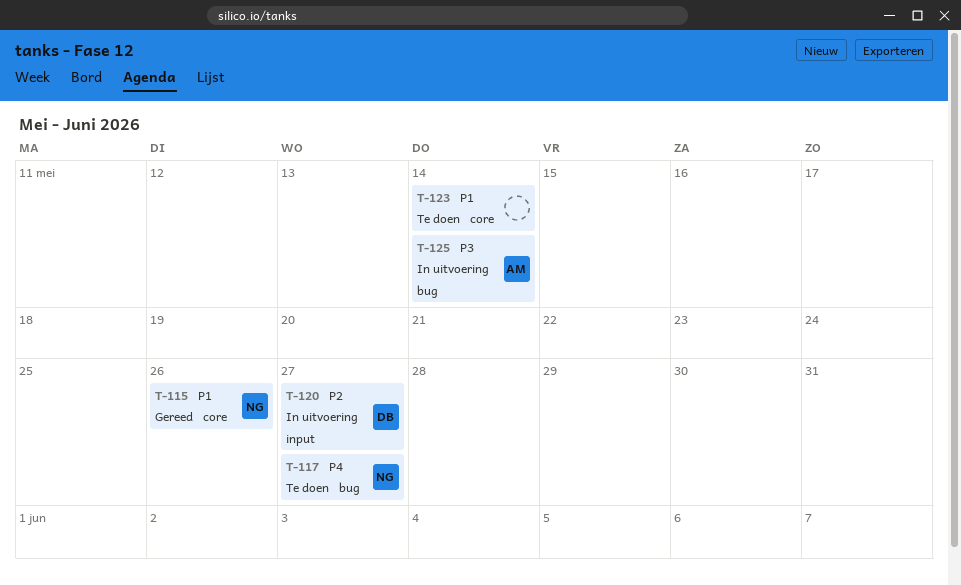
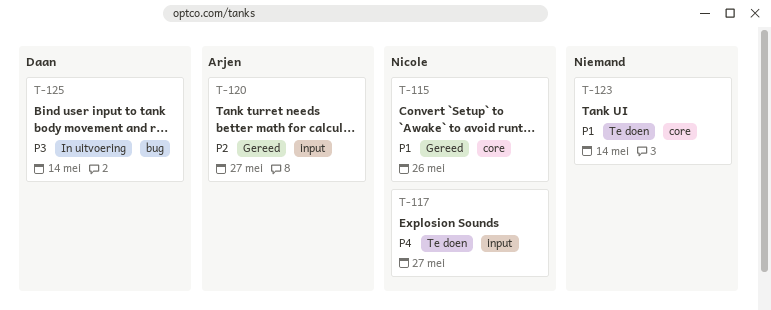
T-117, label: bug -> input
T-120, status: In uitvoering -> Gereed
T-120, owner: Daan -> Arjen
T-125, owner: Arjen -> Daan

